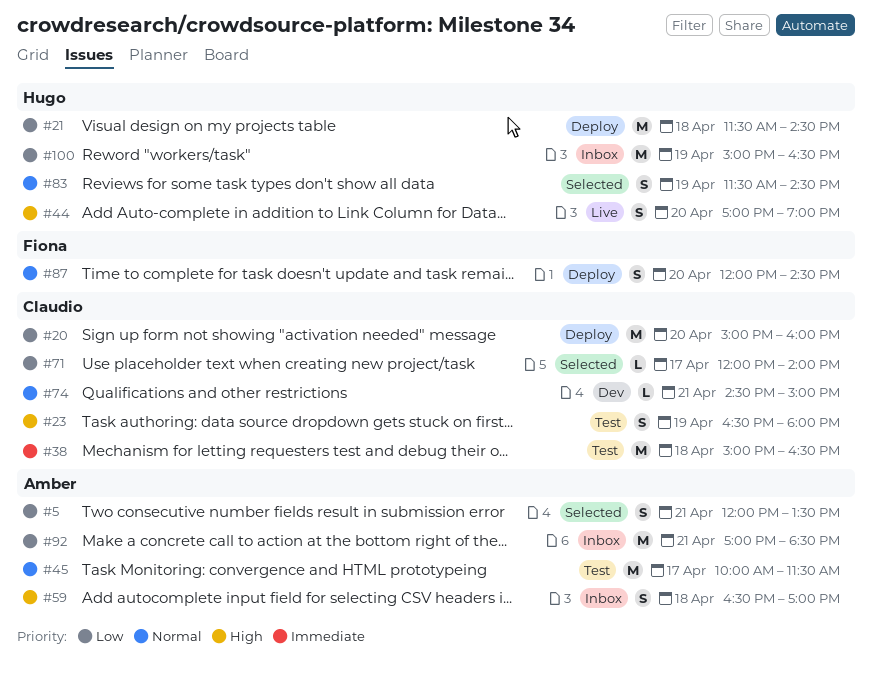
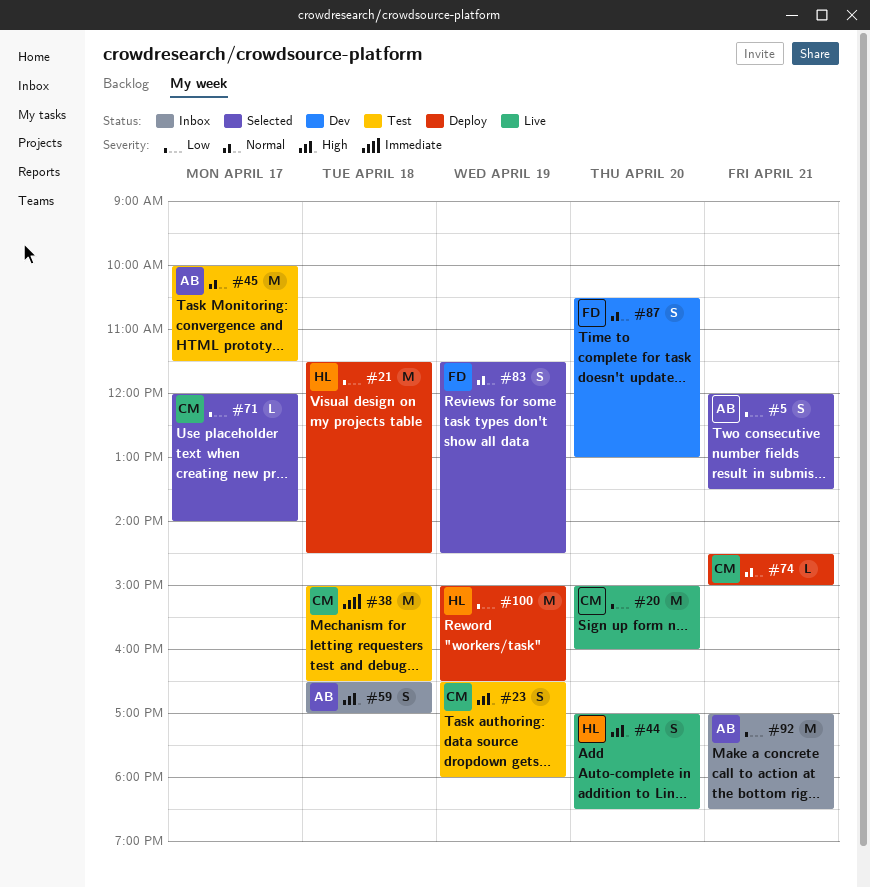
#20, status: Deploy -> Live
#44, ends: 19:00 -> 18:30
#74, status: Dev -> Deploy
#83, owner: Hugo -> Fiona
#87, status: Deploy -> Dev
#87, begins: 12:00 -> 10:30
#87, ends: 14:30 -> 13:00
#100, status: Inbox -> Deploy

